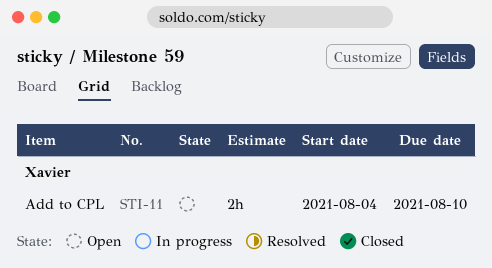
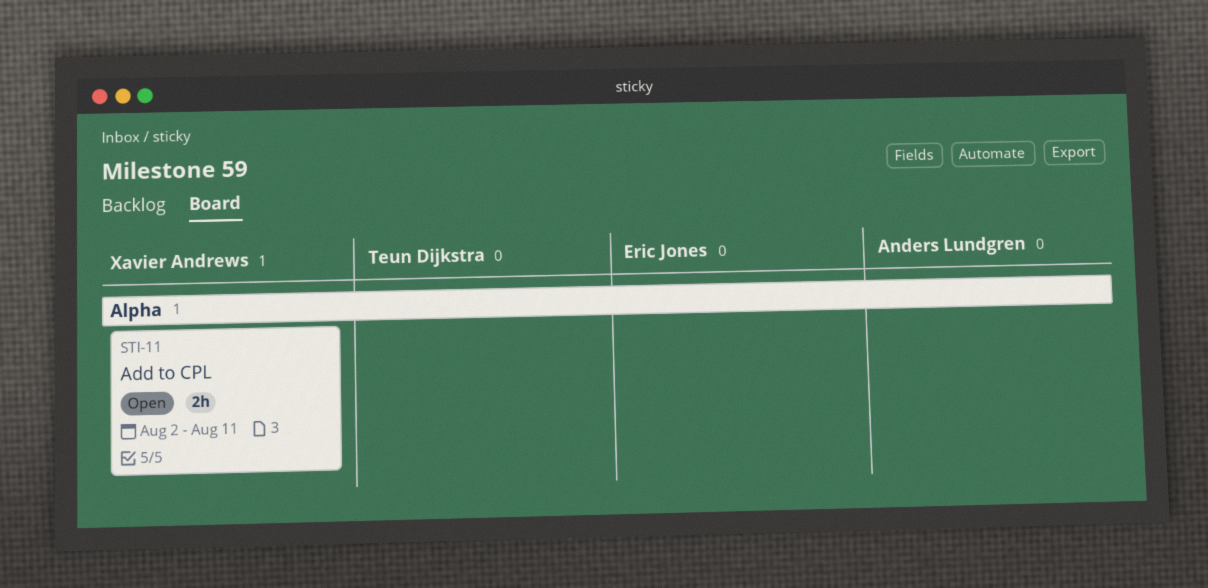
STI-11, start: Aug 4 -> Aug 2
STI-11, due: Aug 10 -> Aug 11

